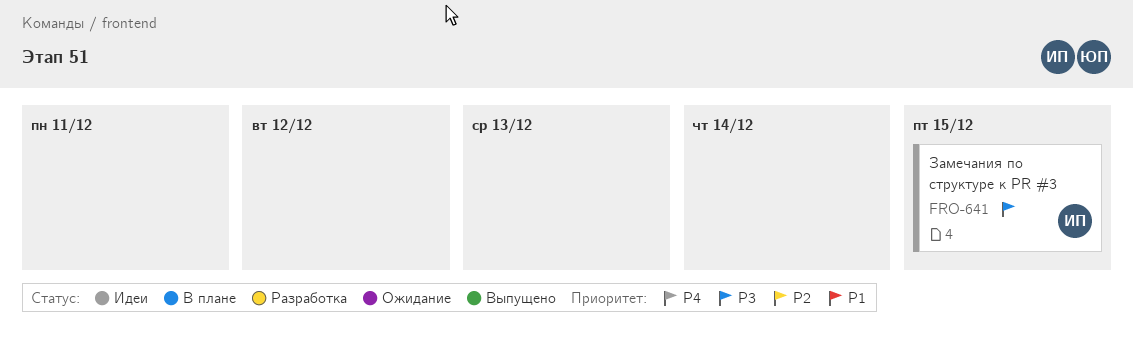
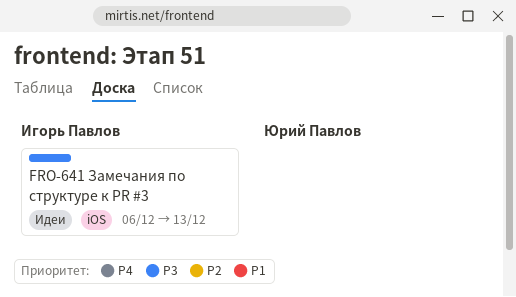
FRO-641, due: Dec 15 -> Dec 13

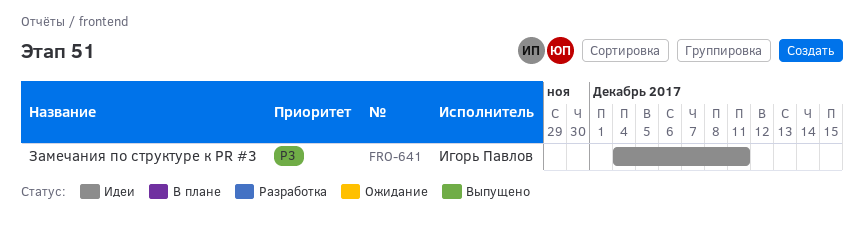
FRO-641, start: Dec 6 -> Dec 4
FRO-641, due: Dec 13 -> Dec 11

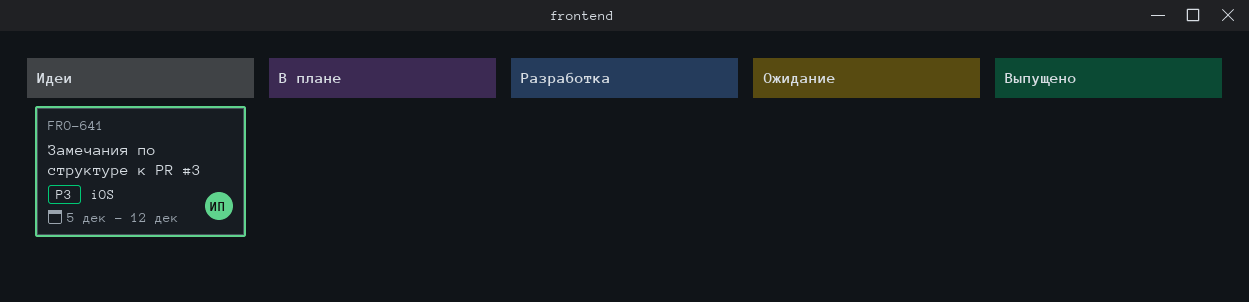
FRO-641, start: Dec 4 -> Dec 5
FRO-641, due: Dec 11 -> Dec 12

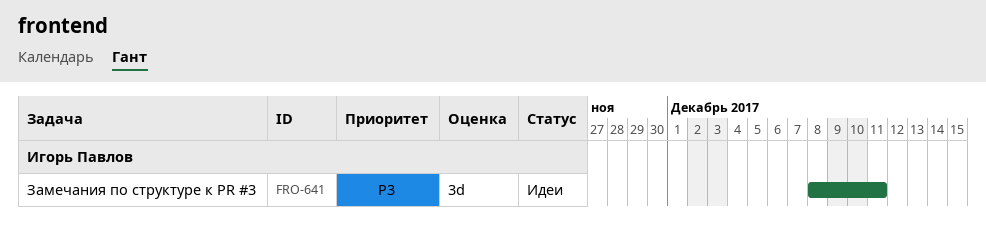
FRO-641, start: Dec 5 -> Dec 8
FRO-641, due: Dec 12 -> Dec 11

